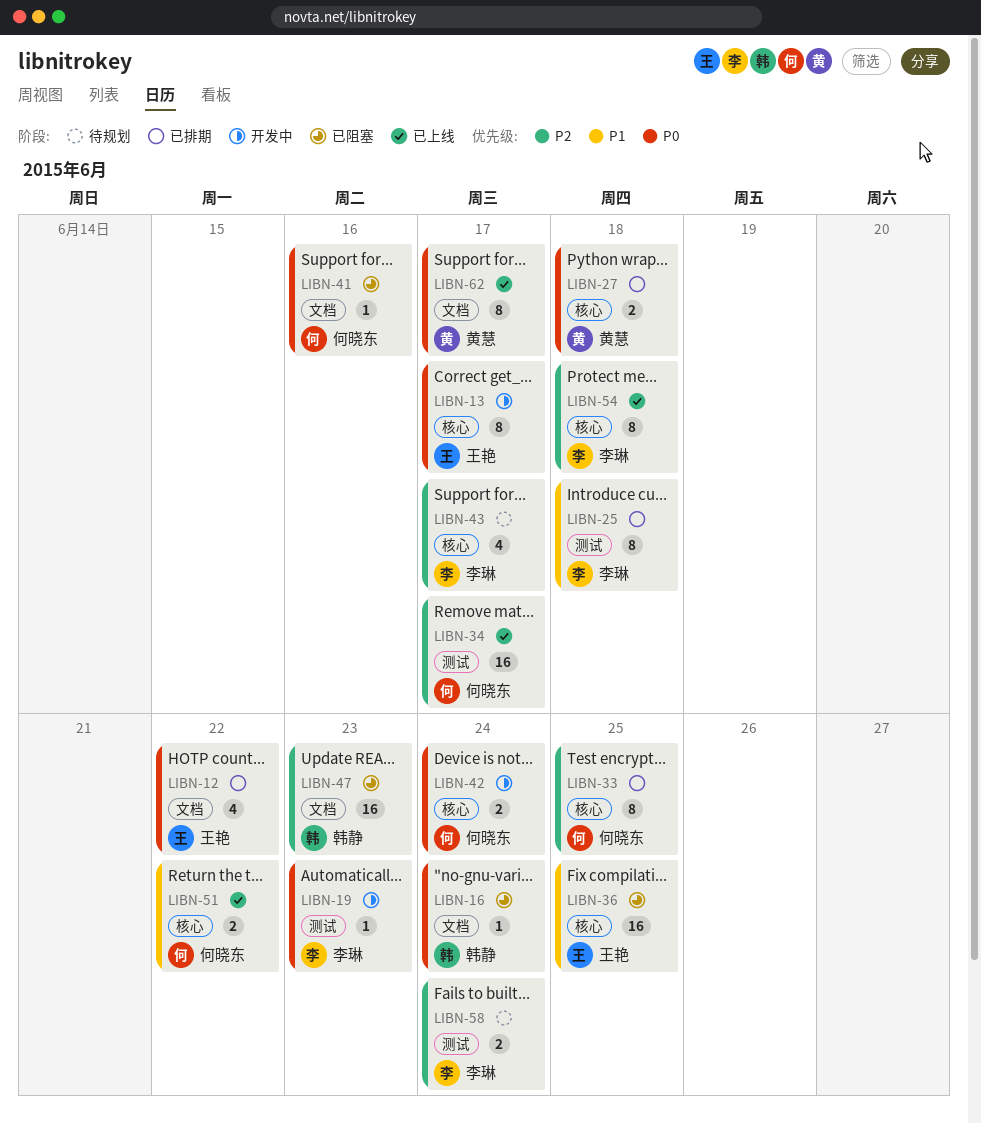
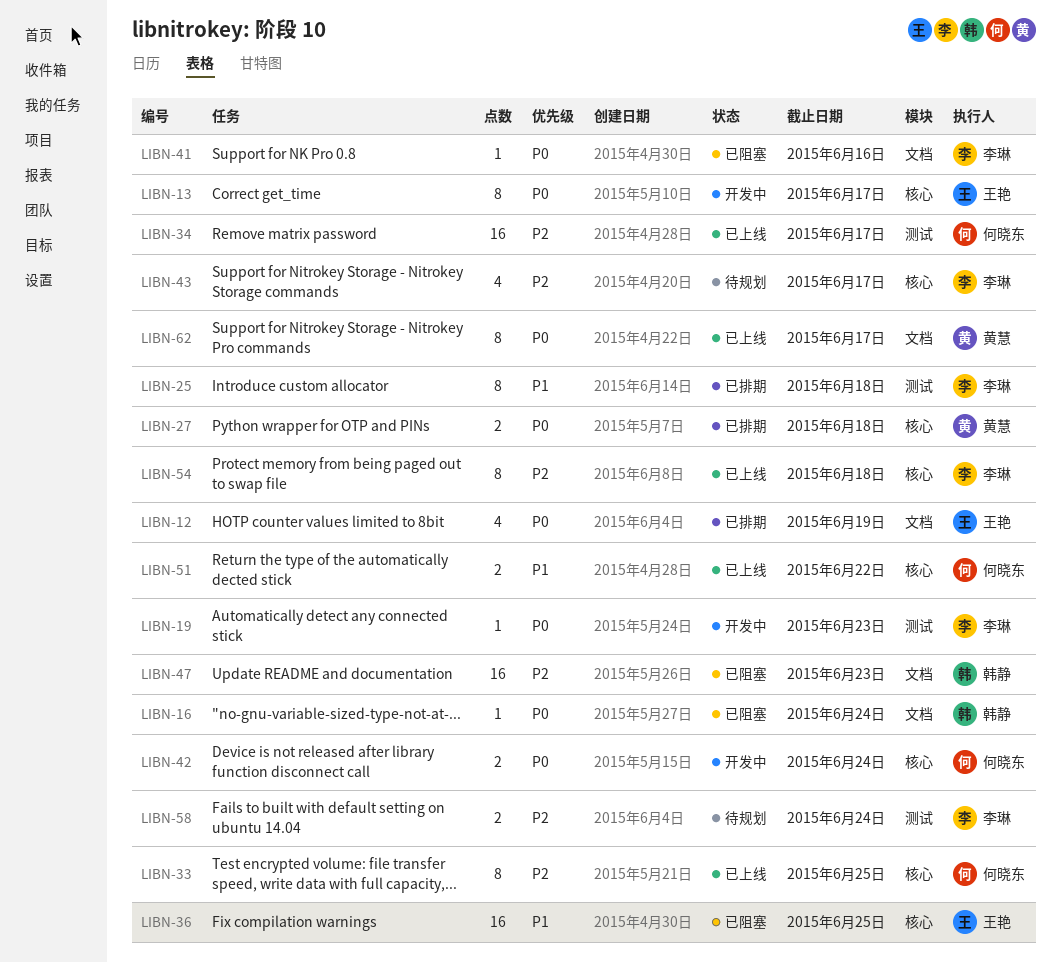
LIBN-12, due: Jun 22 -> Jun 19
LIBN-33, status: 已排期 -> 已上线
LIBN-41, owner: 何晓东 -> 李琳

